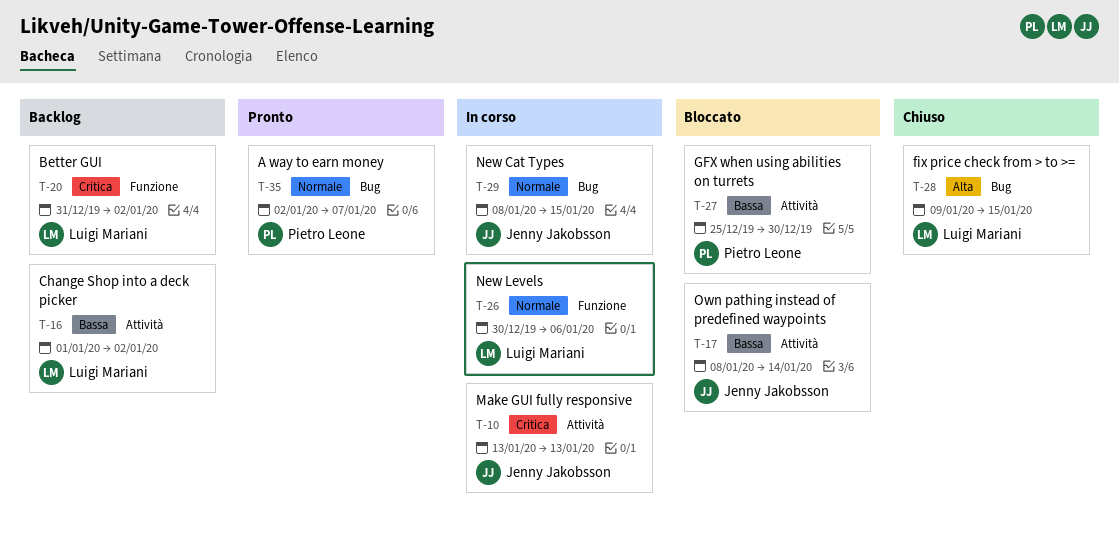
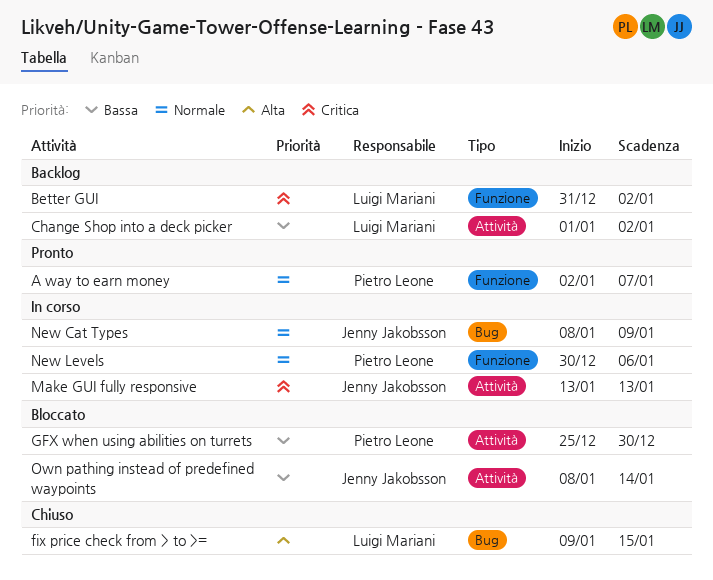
A way to earn money, label: Bug -> Funzione
New Cat Types, due: Jan 15 -> Jan 9
New Levels, owner: Luigi Mariani -> Pietro Leone

